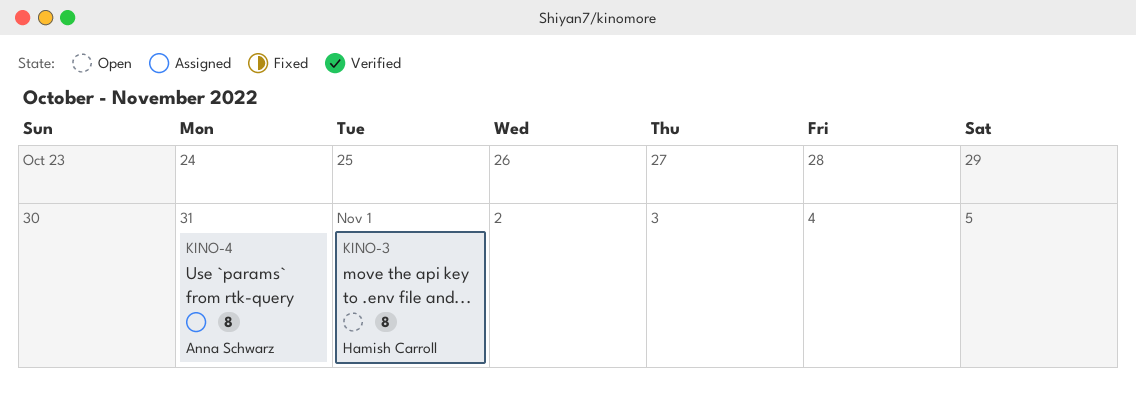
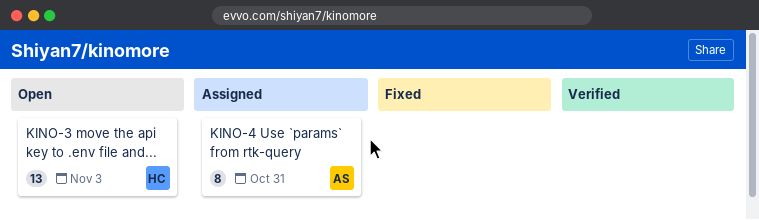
KINO-3, estimate: 8 -> 13
KINO-3, due: Nov 1 -> Nov 3

